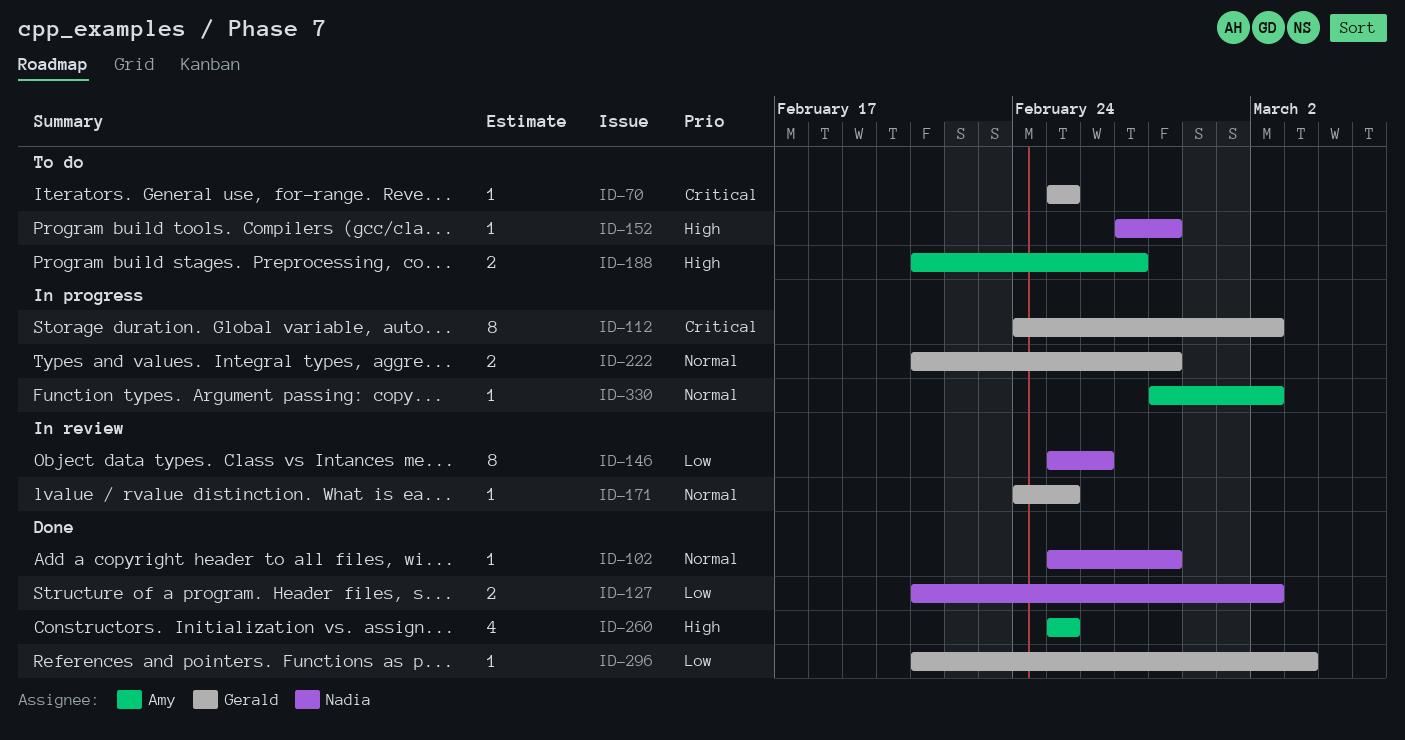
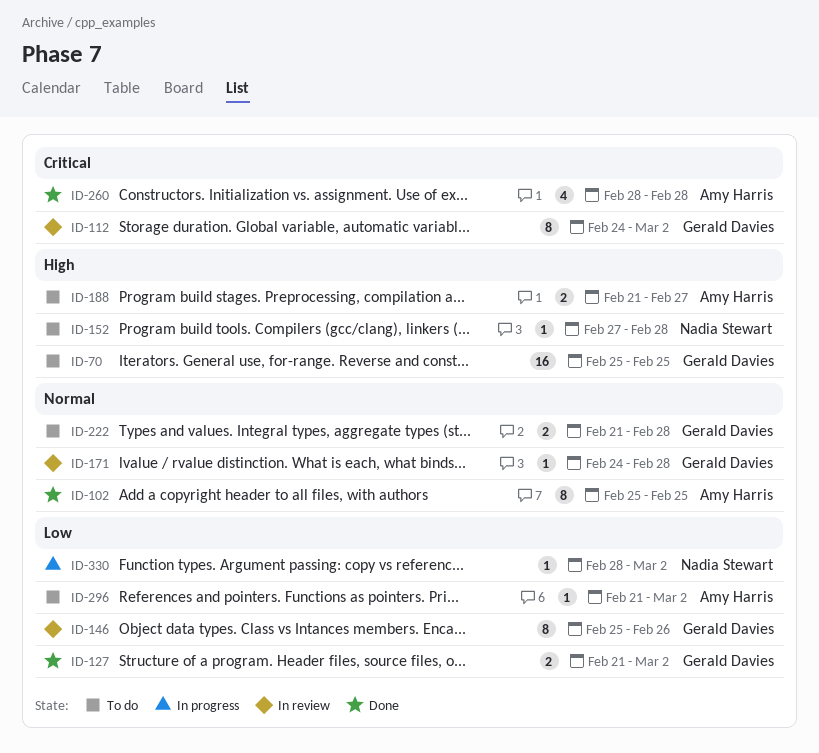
ID-70, priority: Critical -> High
ID-70, estimate: 1 -> 16
ID-102, owner: Nadia Stewart -> Amy Harris
ID-102, estimate: 1 -> 8
ID-102, due: Feb 28 -> Feb 25
ID-112, status: In progress -> In review
ID-127, owner: Nadia Stewart -> Gerald Davies
ID-146, owner: Nadia Stewart -> Gerald Davies
ID-171, due: Feb 25 -> Feb 28
ID-222, status: In progress -> To do
ID-260, priority: High -> Critical
ID-260, start: Feb 25 -> Feb 28
ID-260, due: Feb 25 -> Feb 28
ID-296, status: Done -> To do
ID-296, owner: Gerald Davies -> Amy Harris
ID-296, due: Mar 3 -> Mar 2
ID-330, owner: Amy Harris -> Nadia Stewart
ID-330, priority: Normal -> Low

